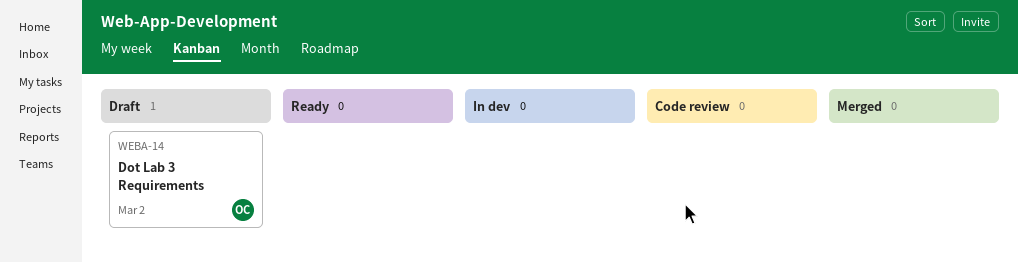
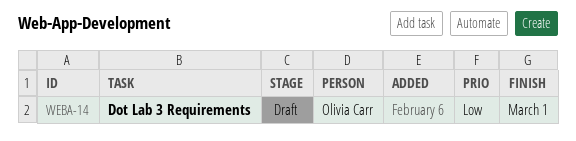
WEBA-14, due: Mar 2 -> Mar 1

